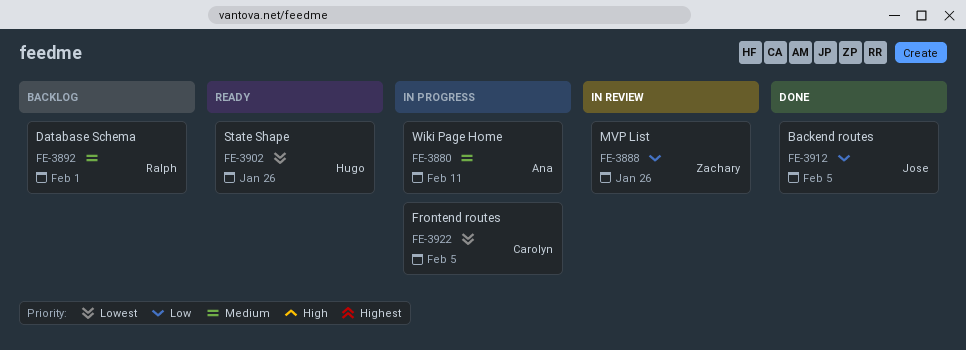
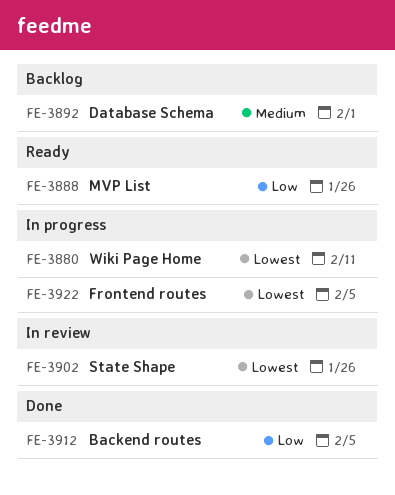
FE-3880, priority: Medium -> Lowest
FE-3888, status: In review -> Ready
FE-3902, status: Ready -> In review

